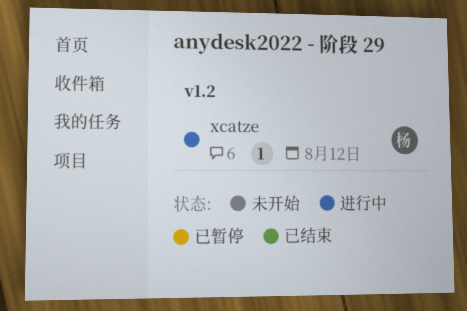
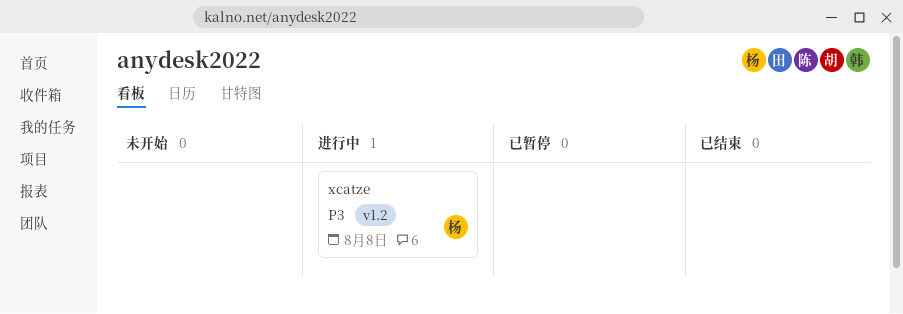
xcatze, due: Aug 12 -> Aug 8

